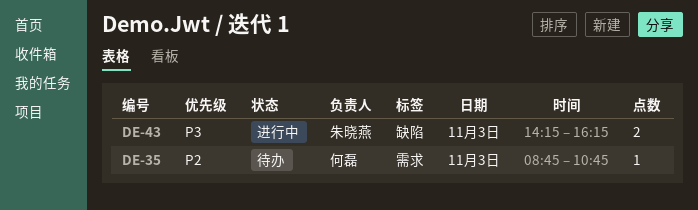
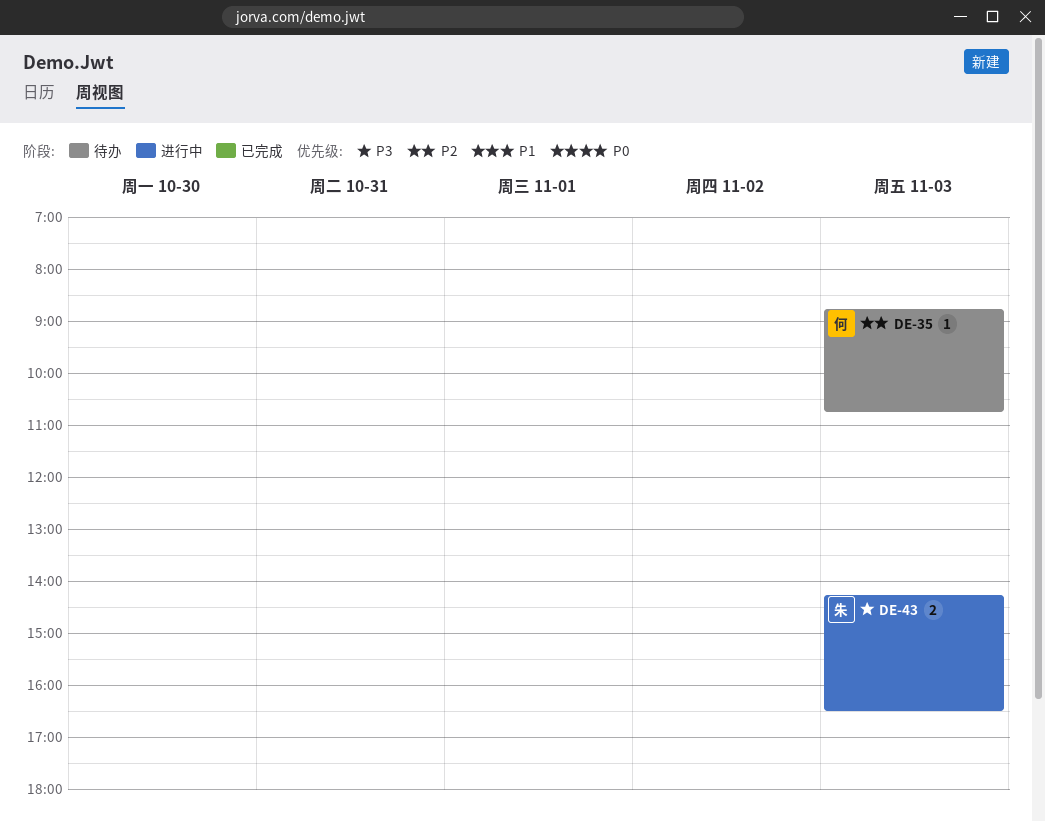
DE-43, ends: 16:15 -> 16:30

